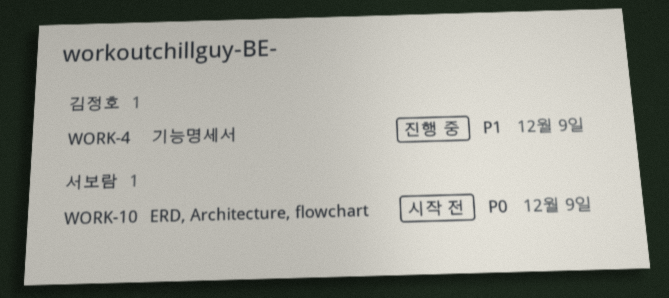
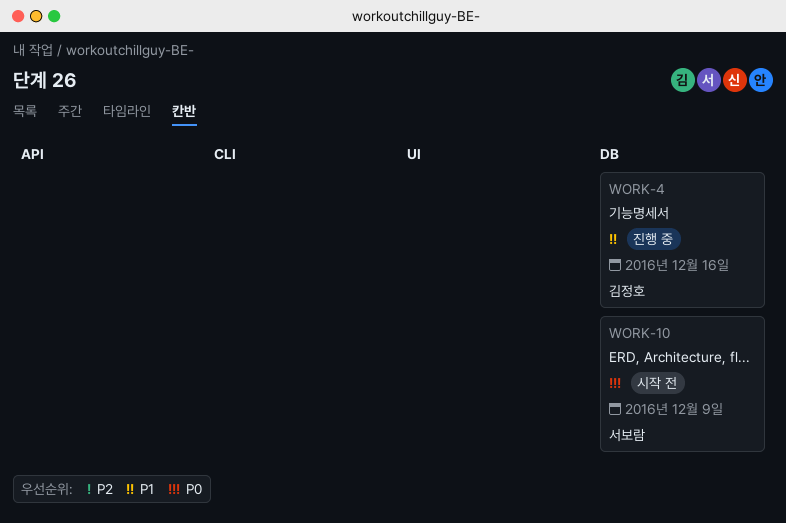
WORK-4, due: Dec 9 -> Dec 16

